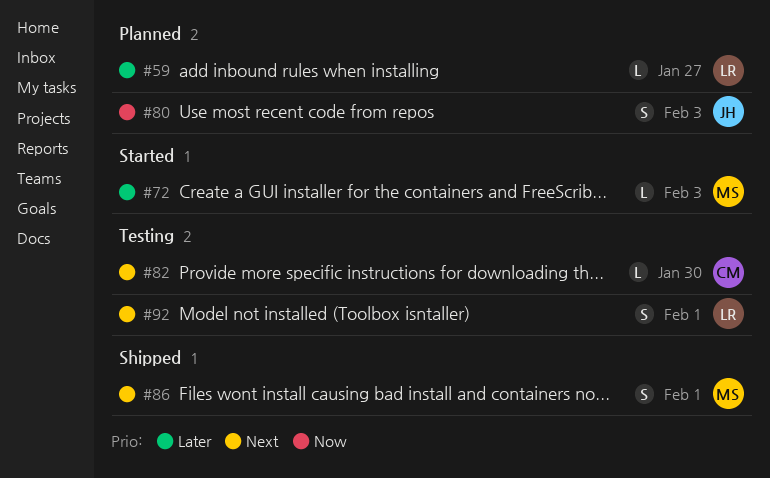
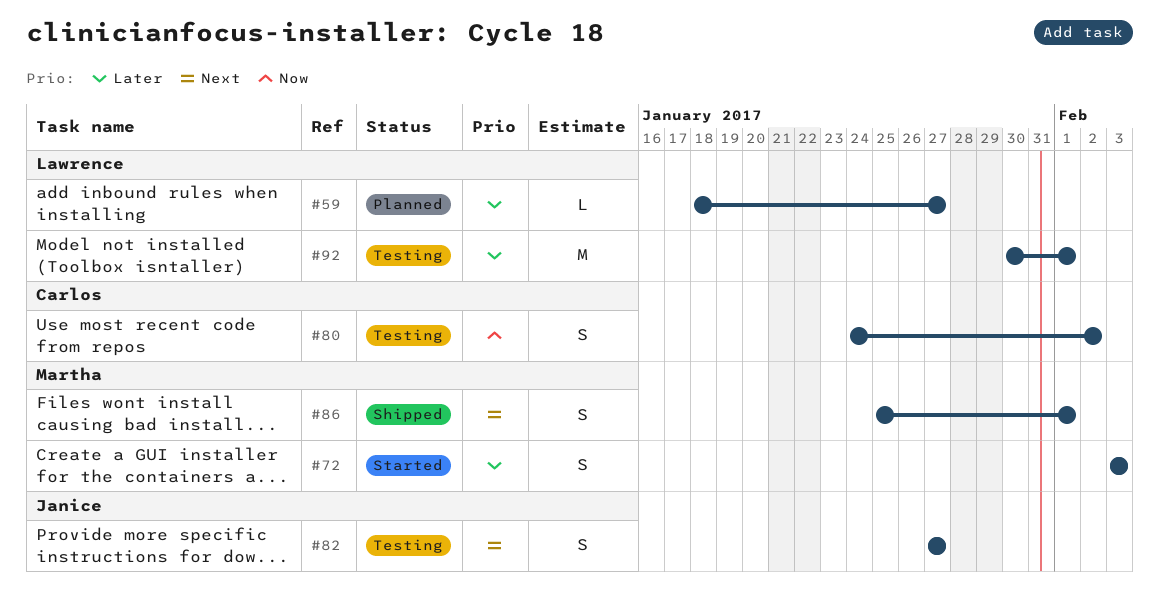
#72, estimate: L -> S
#80, status: Planned -> Testing
#80, owner: Janice -> Carlos
#80, due: Feb 3 -> Feb 2
#82, owner: Carlos -> Janice
#82, estimate: L -> S
#82, due: Jan 30 -> Jan 27
#92, priority: Next -> Later
#92, estimate: S -> M

